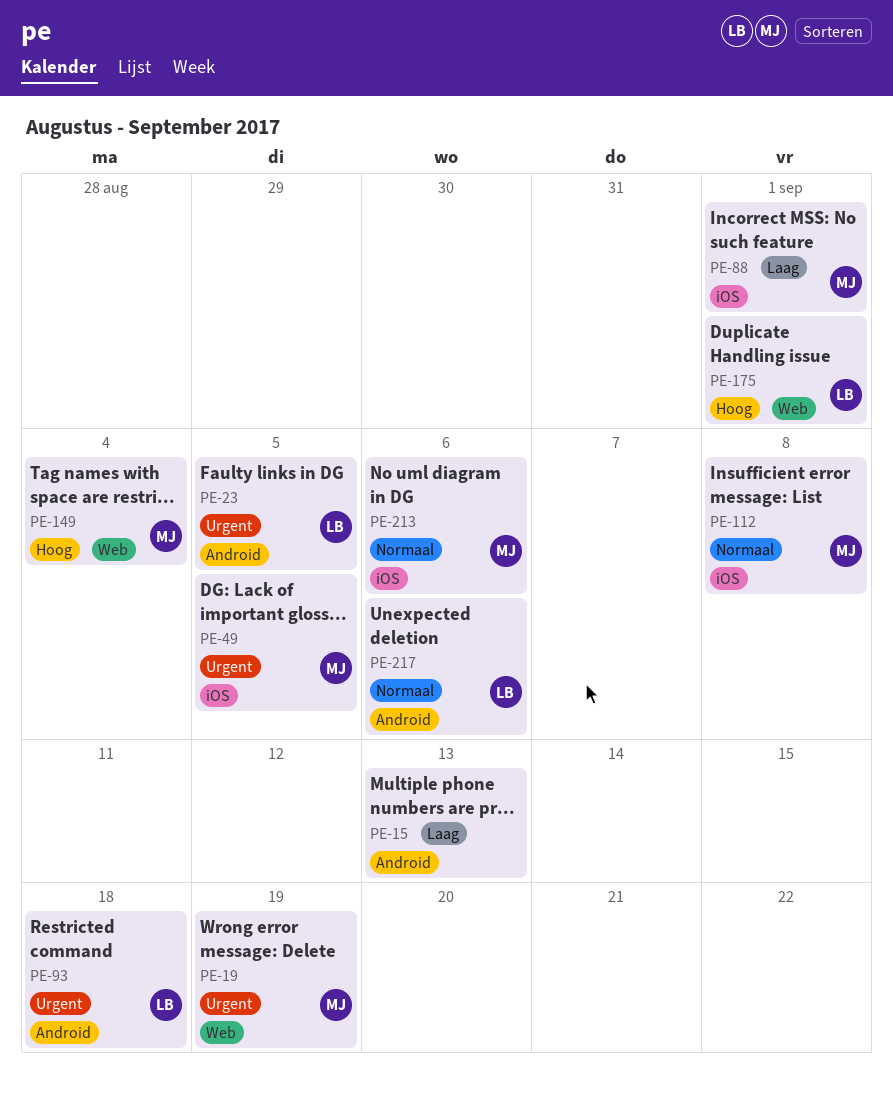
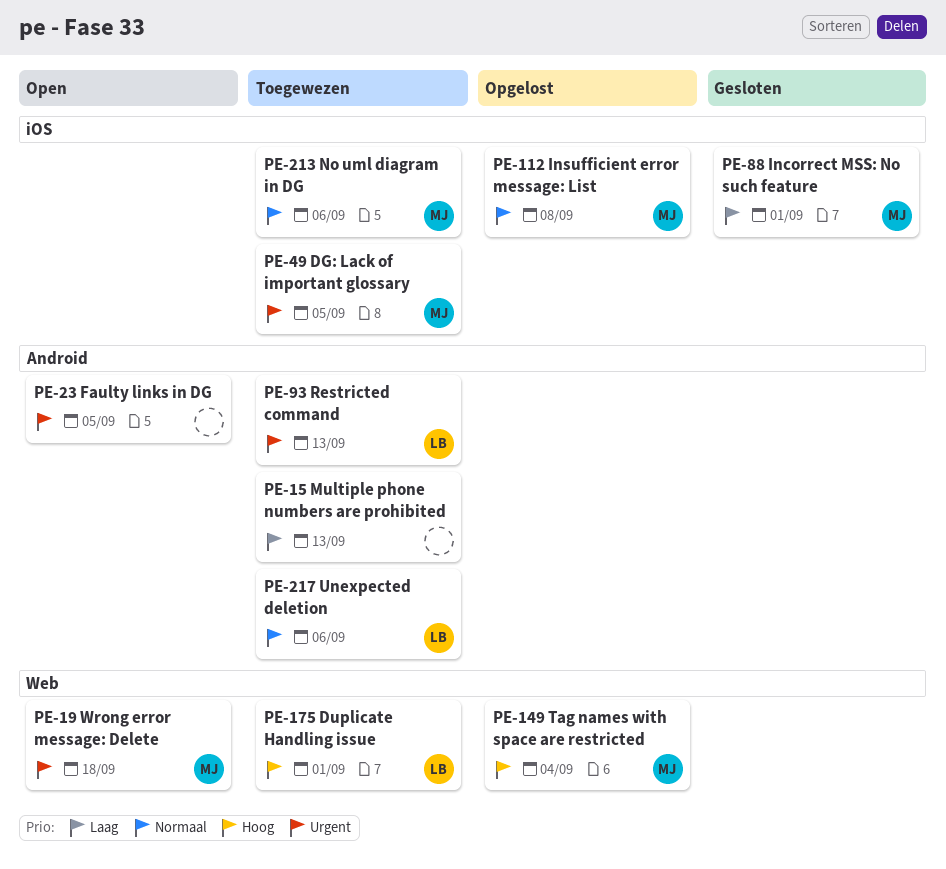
PE-19, due: Sep 19 -> Sep 18
PE-23, owner: LB -> none
PE-93, due: Sep 18 -> Sep 13

